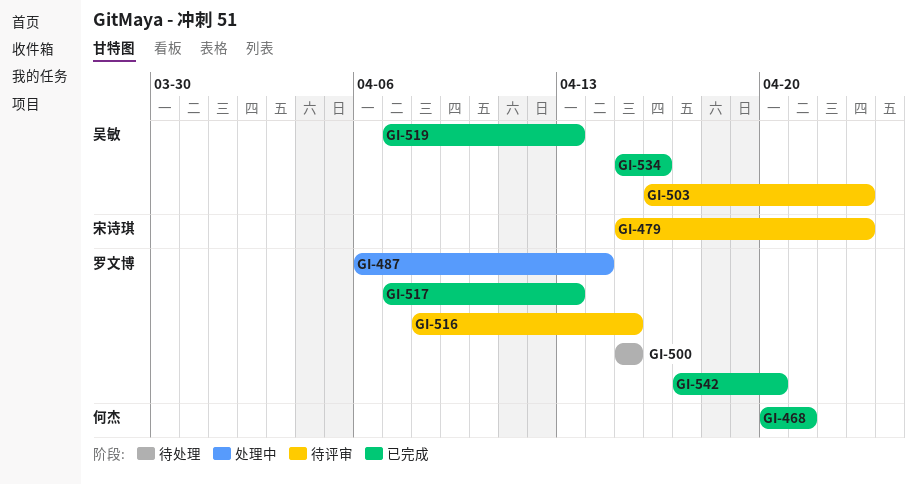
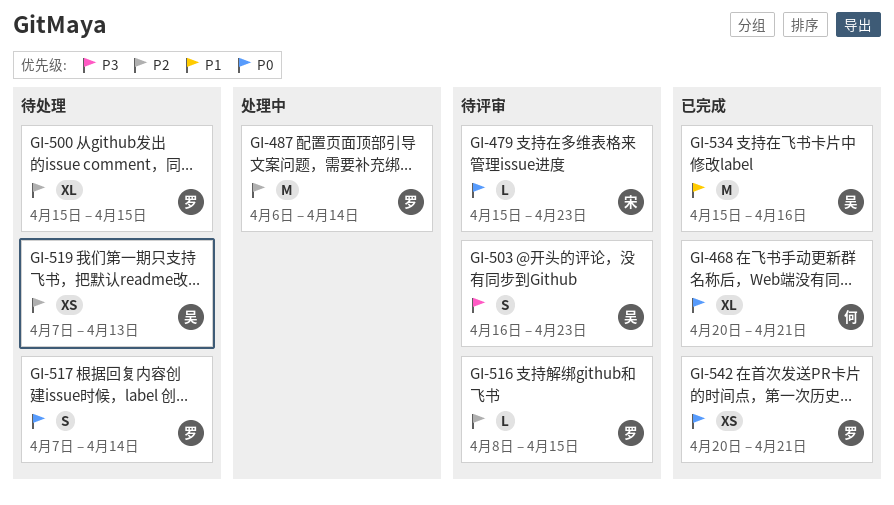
GI-517, status: 已完成 -> 待处理
GI-517, due: Apr 13 -> Apr 14
GI-519, status: 已完成 -> 待处理
GI-542, start: Apr 17 -> Apr 20
GI-542, due: Apr 20 -> Apr 21

